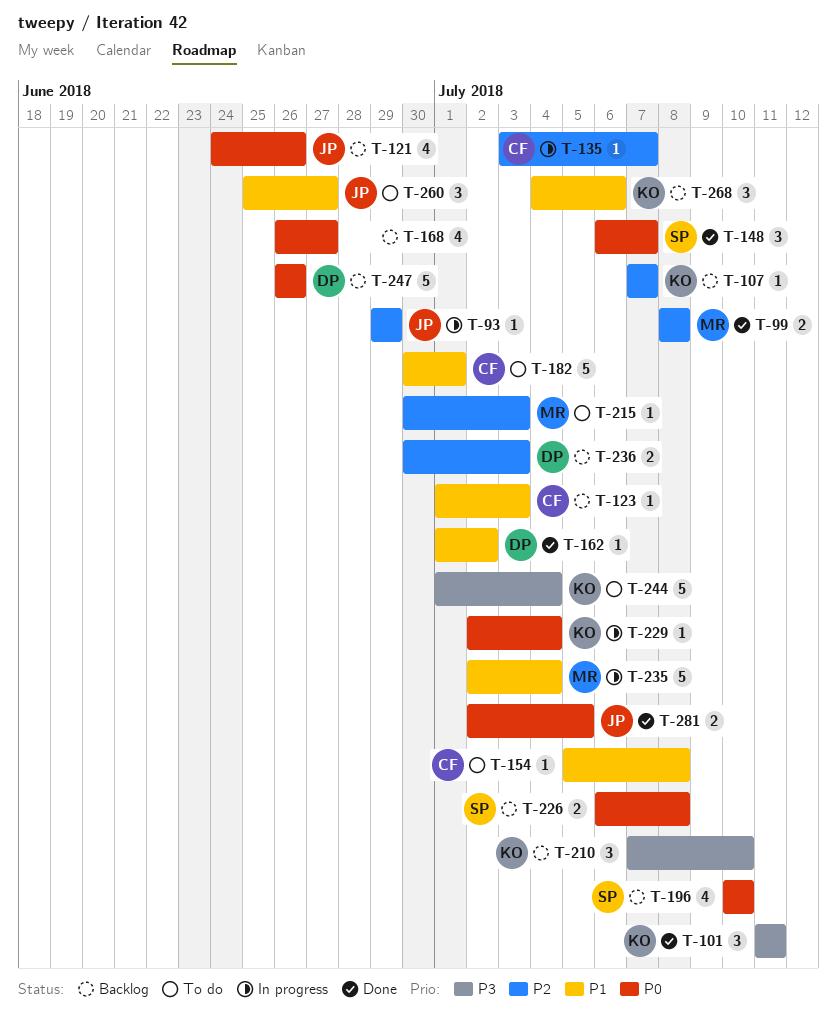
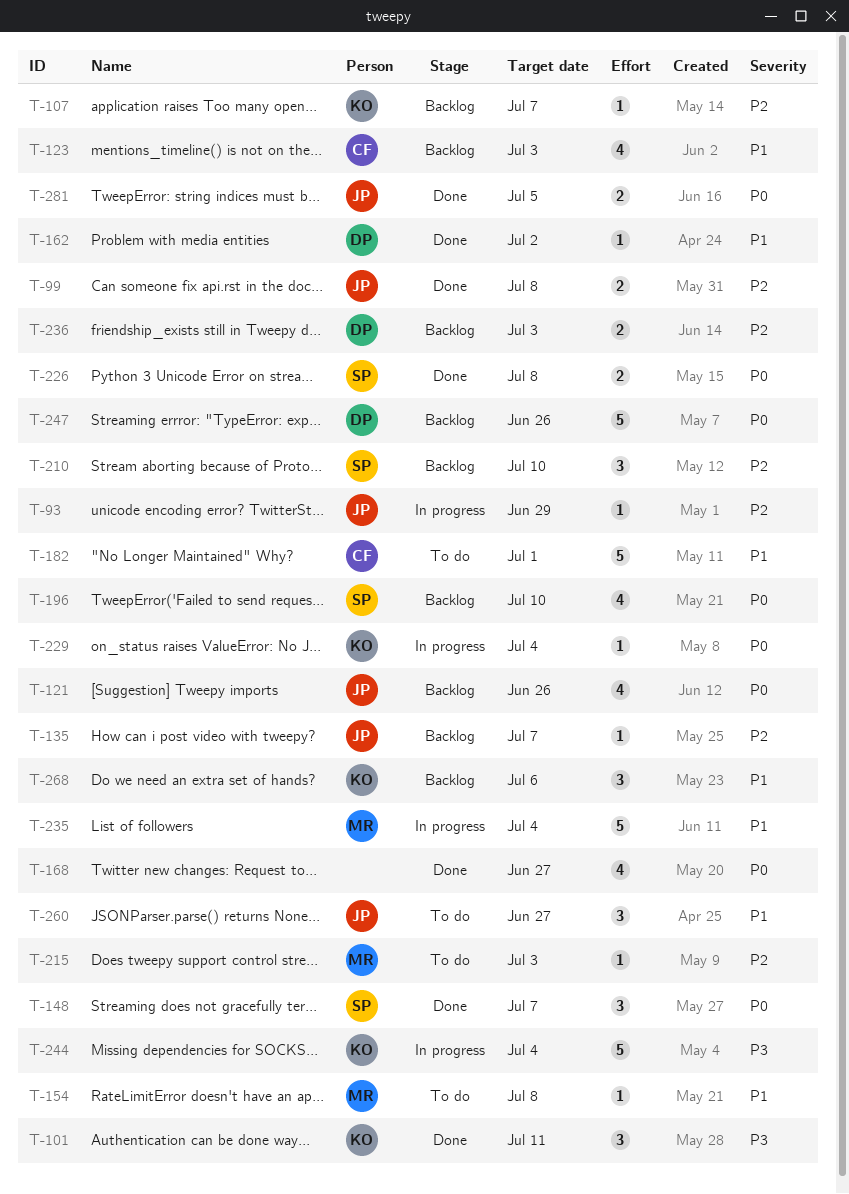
T-99, owner: MR -> JP
T-123, estimate: 1 -> 4
T-135, status: In progress -> Backlog
T-135, owner: CF -> JP
T-154, owner: CF -> MR
T-168, status: Backlog -> Done
T-210, owner: KO -> SP
T-210, priority: P3 -> P2
T-226, status: Backlog -> Done
T-244, status: To do -> In progress

